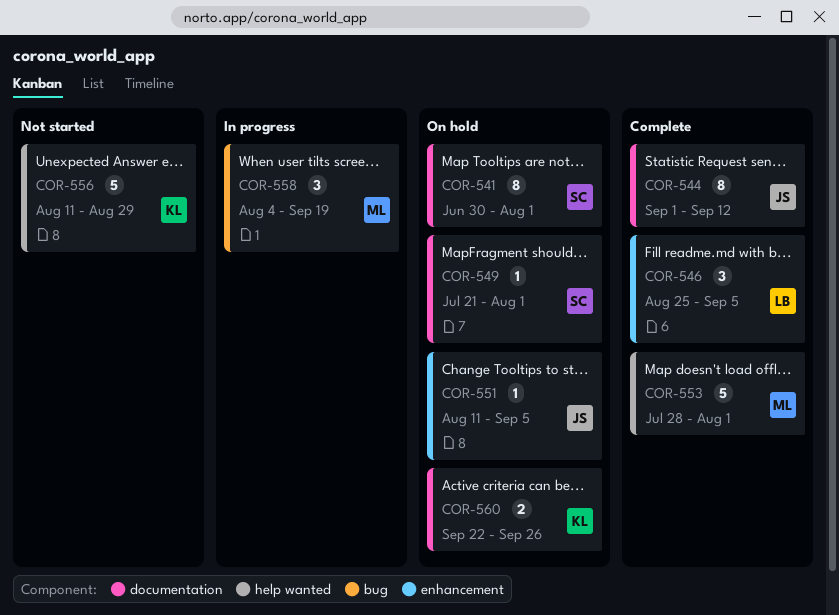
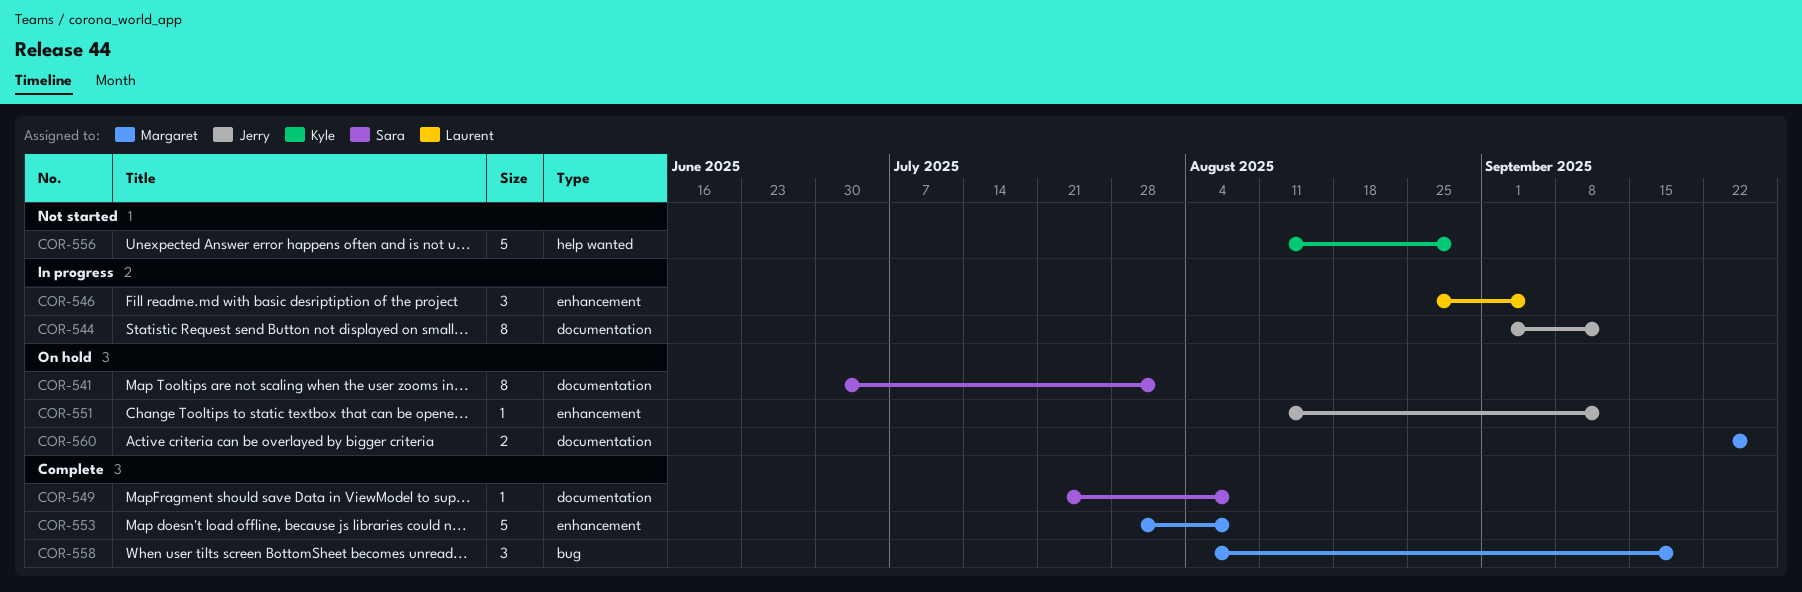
COR-544, status: Complete -> In progress
COR-546, status: Complete -> In progress
COR-549, status: On hold -> Complete
COR-549, due: Aug 1 -> Aug 8
COR-551, due: Sep 5 -> Sep 12
COR-553, label: help wanted -> enhancement
COR-553, due: Aug 1 -> Aug 8
COR-558, status: In progress -> Complete
COR-560, owner: Kyle -> Margaret

